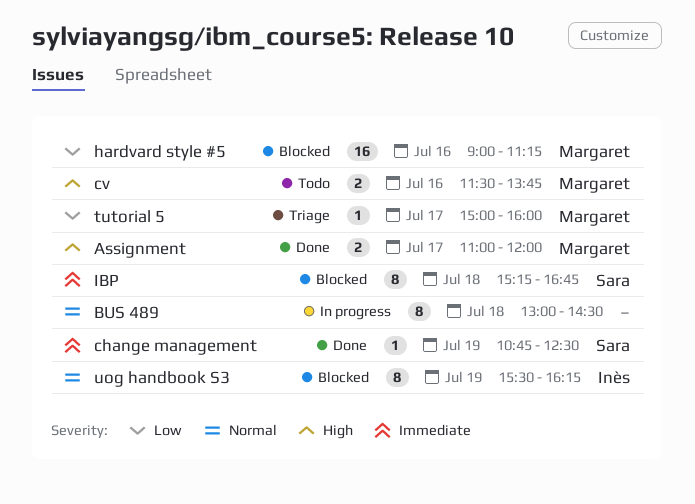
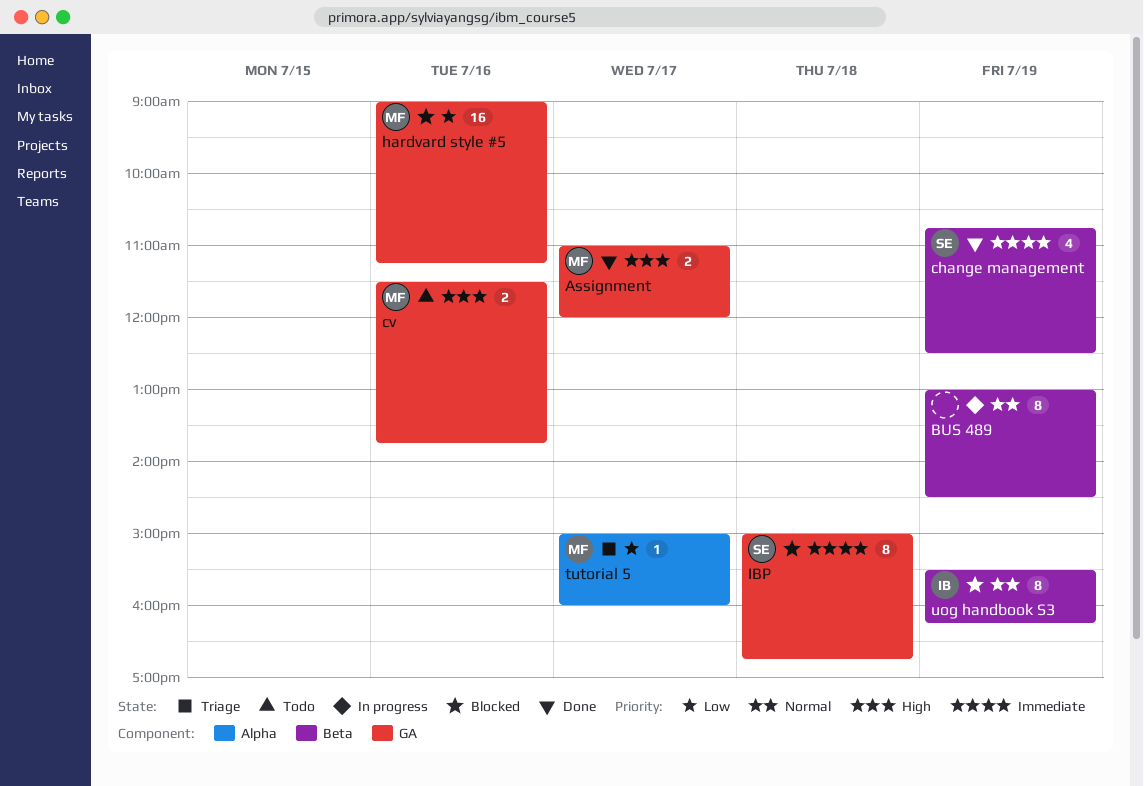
BUS 489, day: Jul 18 -> Jul 19
change management, estimate: 1 -> 4
IBP, begins: 15:15 -> 15:00

